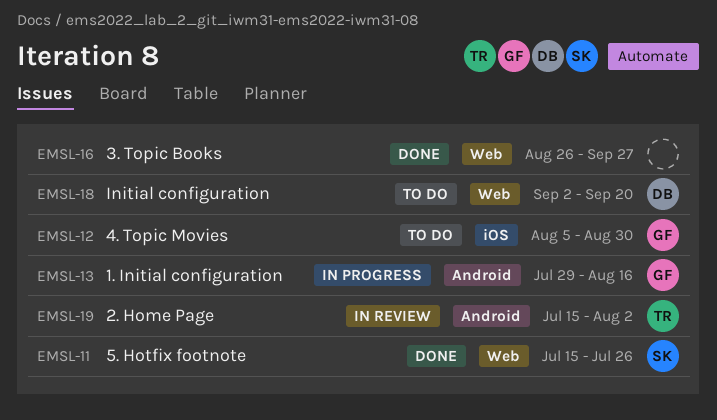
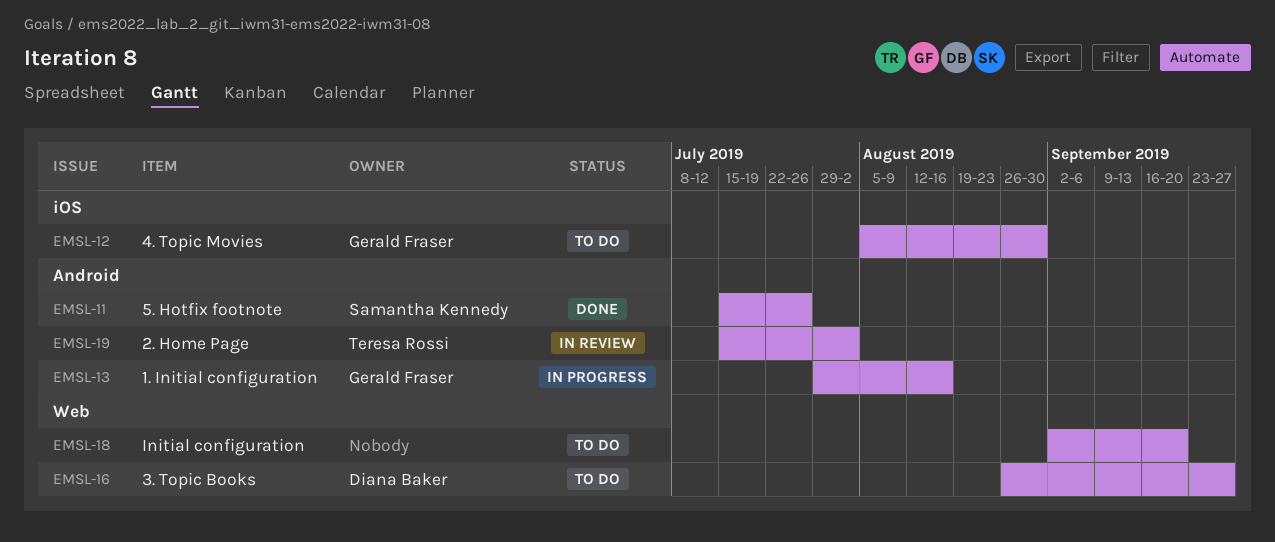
EMSL-11, label: Web -> Android
EMSL-16, status: Done -> To do
EMSL-16, owner: none -> Diana Baker
EMSL-18, owner: Diana Baker -> none

